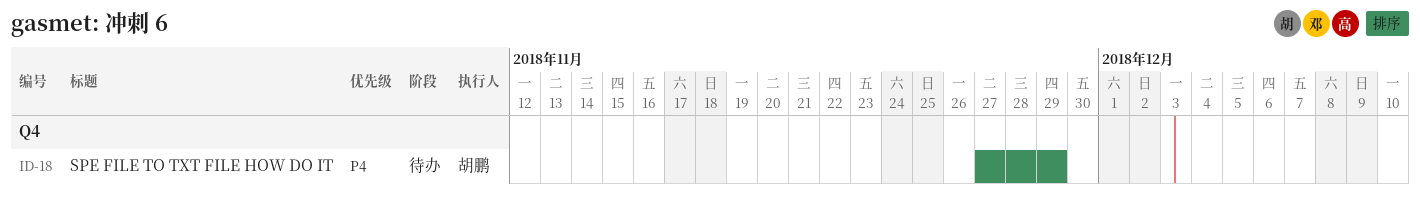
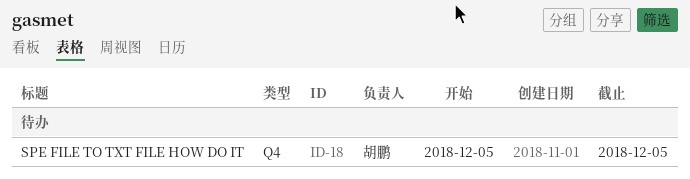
ID-18, start: Nov 27 -> Dec 5
ID-18, due: Nov 29 -> Dec 5

